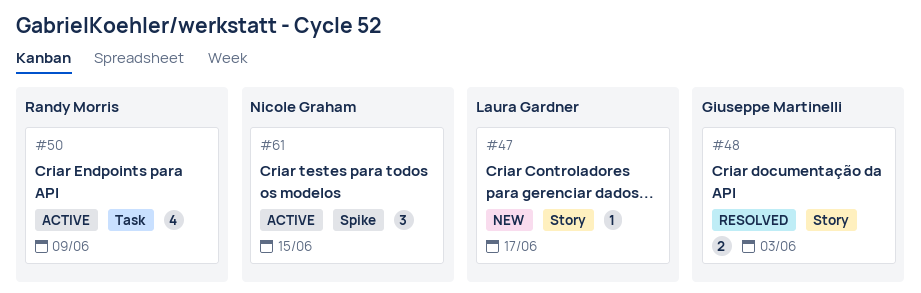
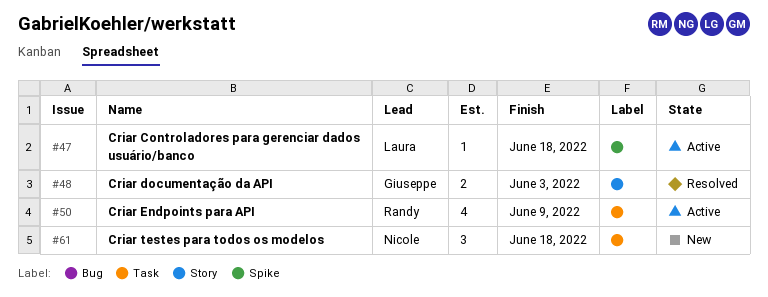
#47, status: New -> Active
#47, label: Story -> Spike
#47, due: Jun 17 -> Jun 18
#61, status: Active -> New
#61, label: Spike -> Task
#61, due: Jun 15 -> Jun 18

